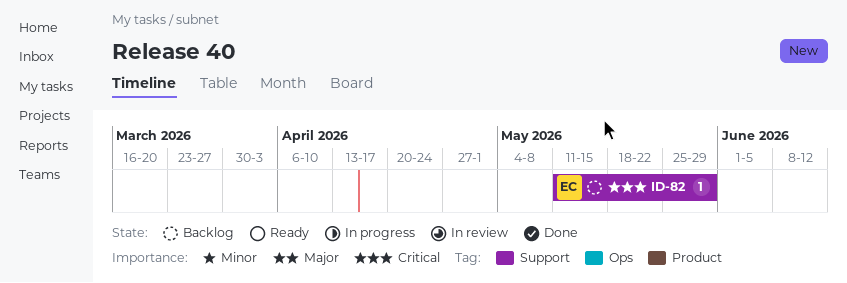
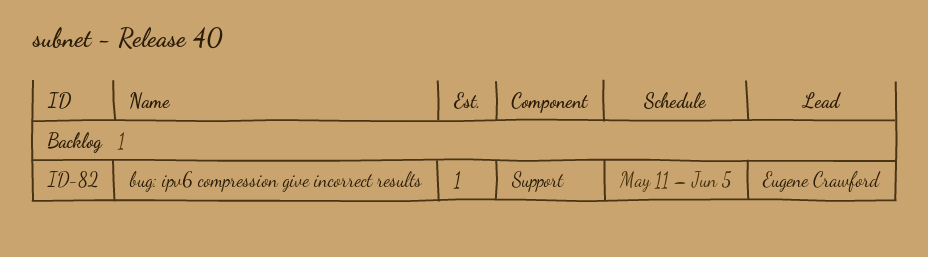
ID-82, due: May 29 -> Jun 5

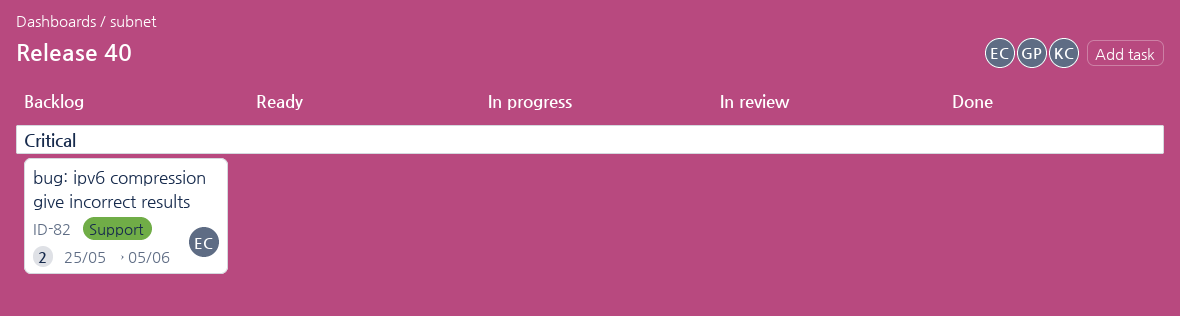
ID-82, estimate: 1 -> 2
ID-82, start: May 11 -> May 25

